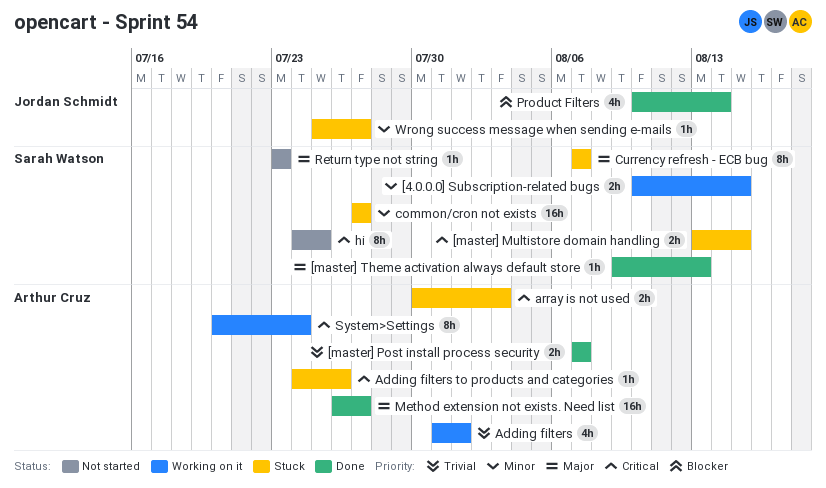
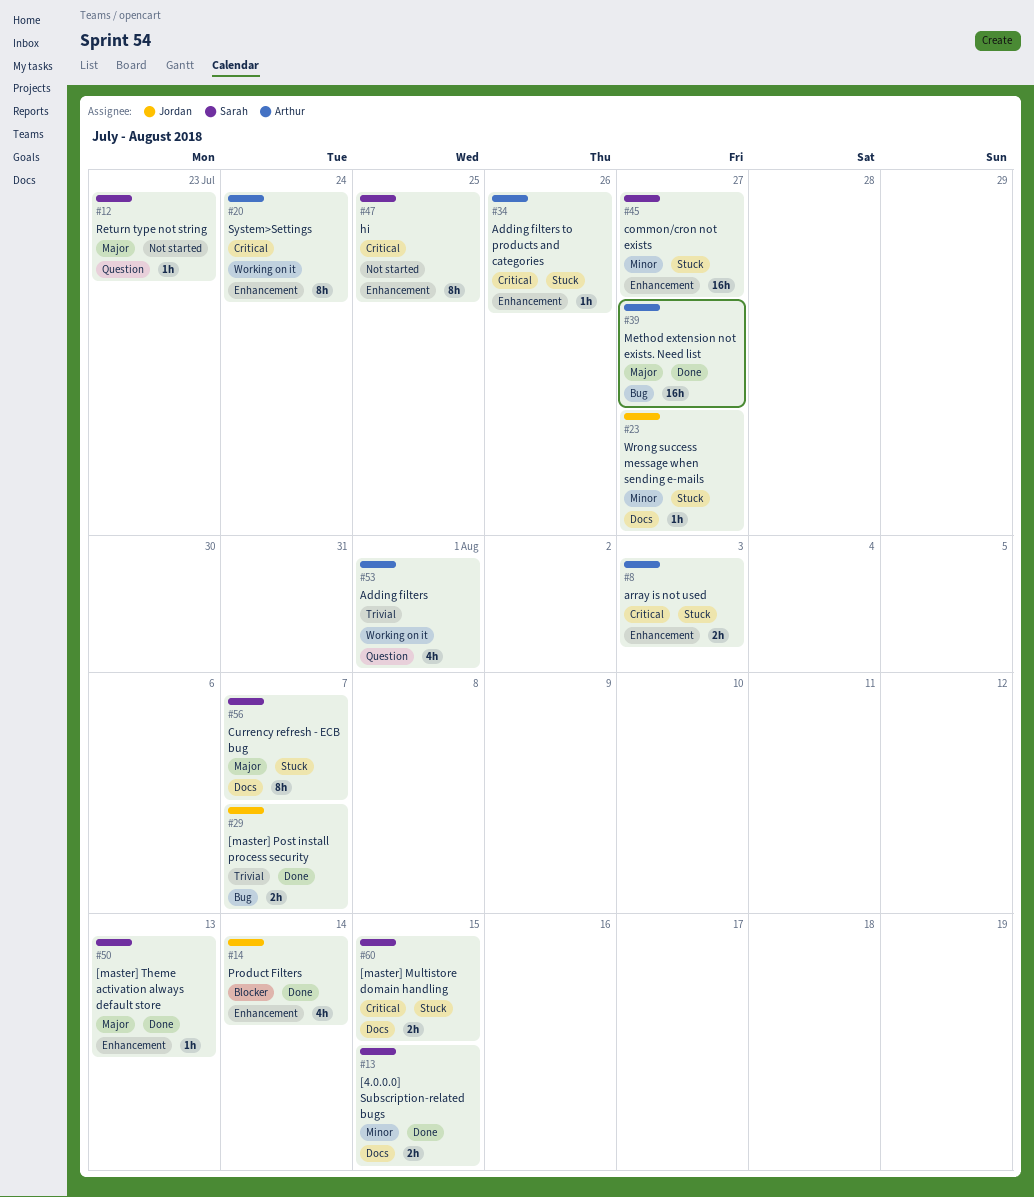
[4.0.0.0] Subscription-related bugs, status: Working on it -> Done
[master] Post install process security, owner: Arthur Cruz -> Jordan Schmidt

